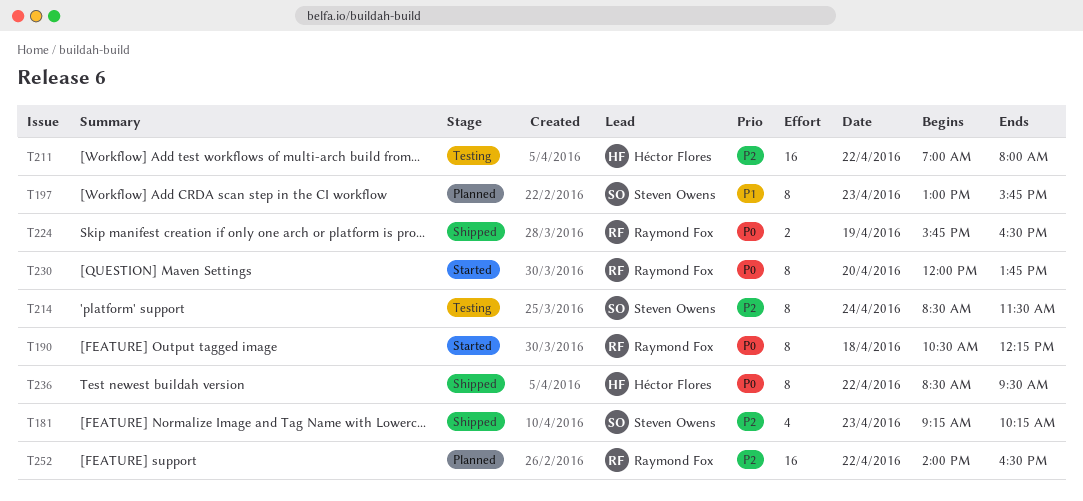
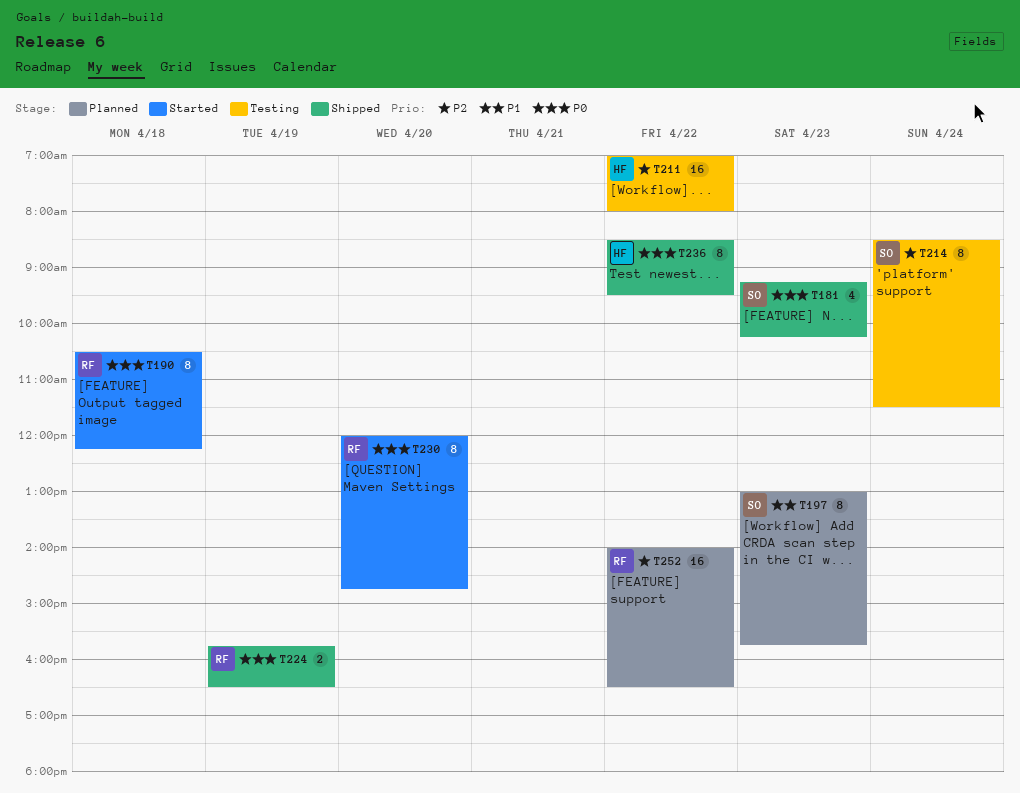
T181, priority: P2 -> P0
T230, ends: 13:45 -> 14:45

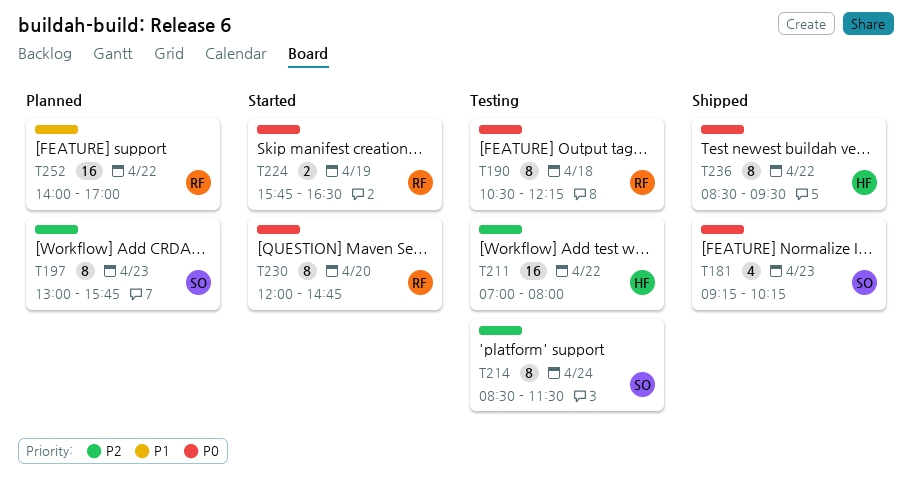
T190, status: Started -> Testing
T197, priority: P1 -> P2
T224, status: Shipped -> Started
T252, priority: P2 -> P1
T252, ends: 16:30 -> 17:00

